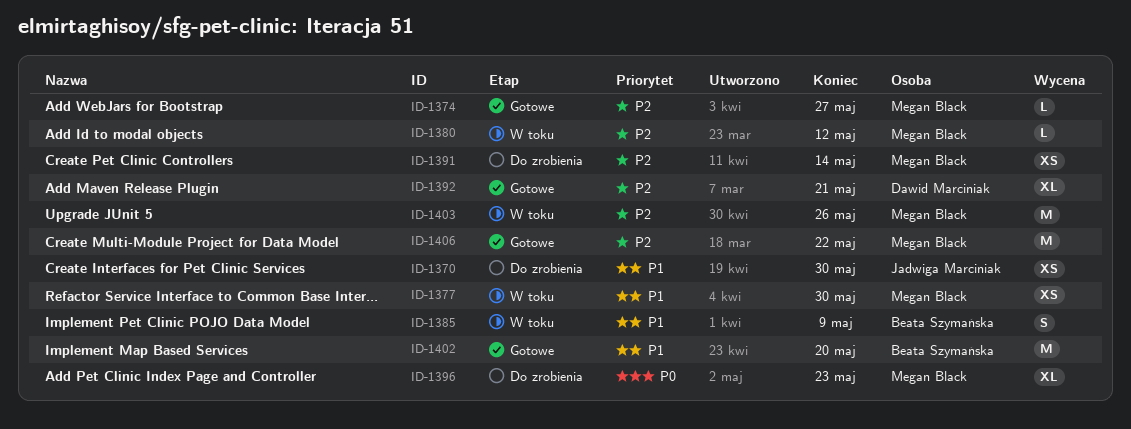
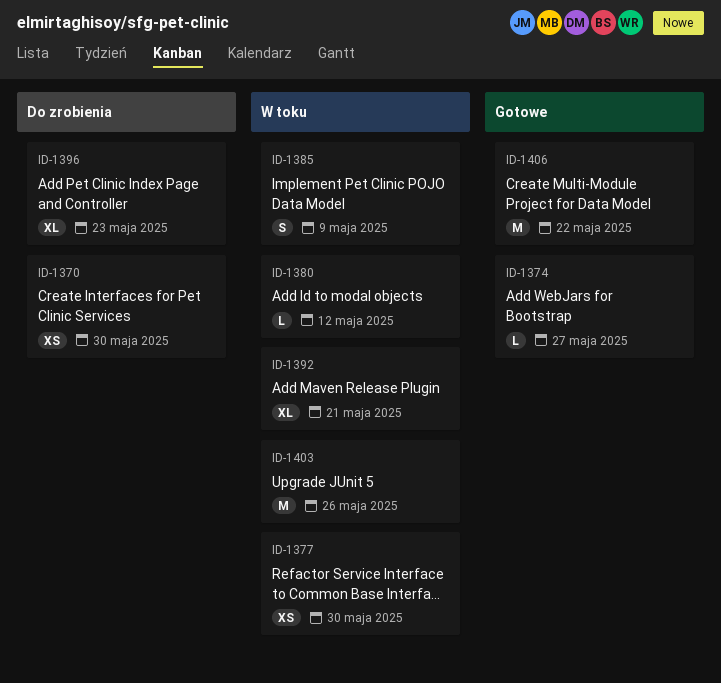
ID-1391: present -> none
ID-1392, status: Gotowe -> W toku
ID-1402: present -> none

